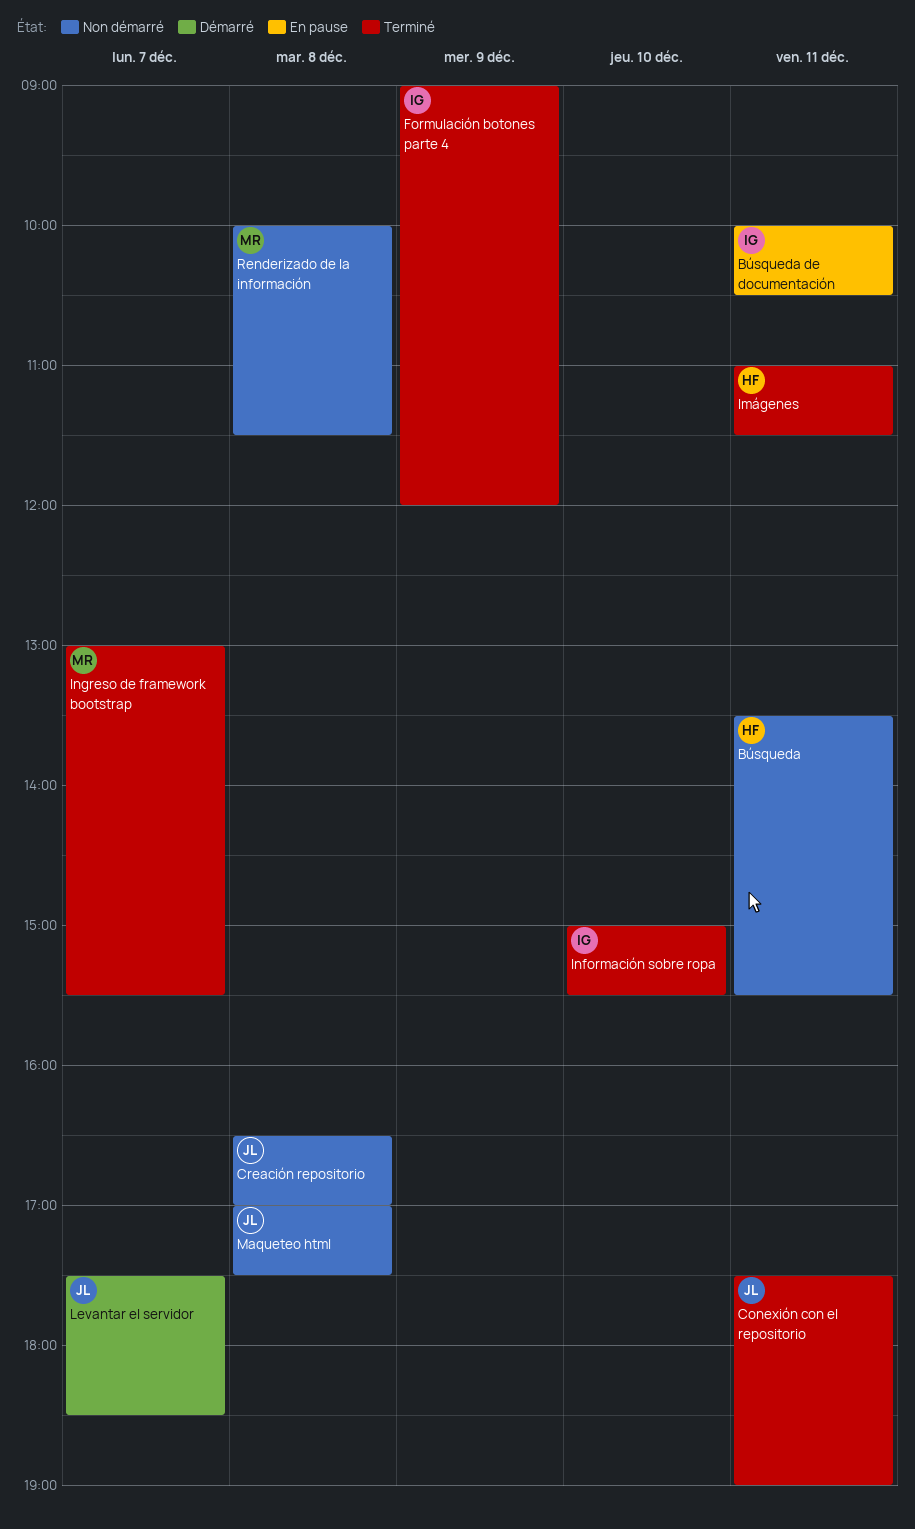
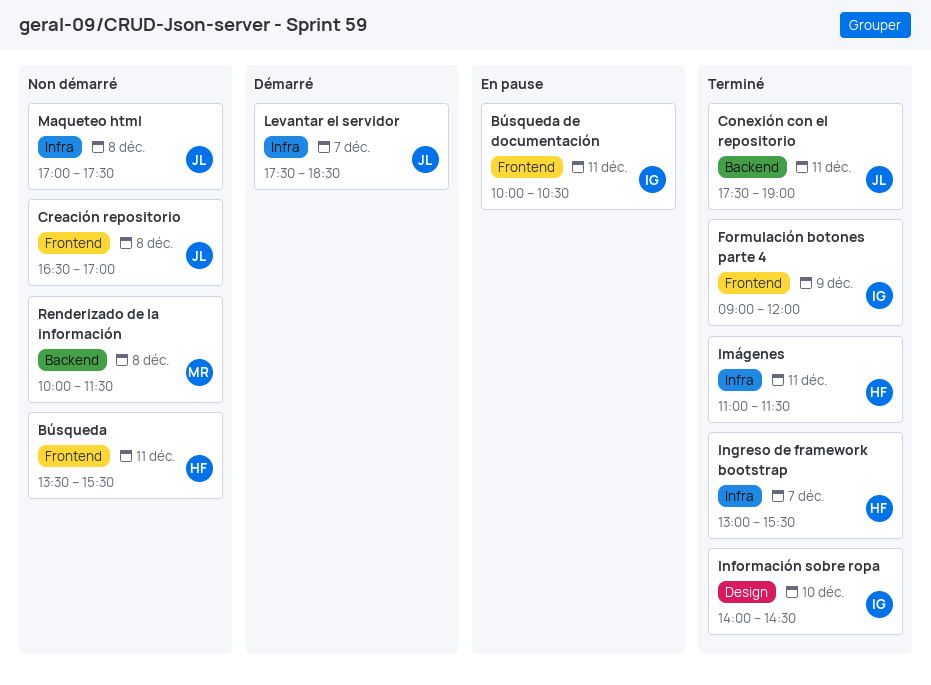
Información sobre ropa, begins: 15:00 -> 14:00
Información sobre ropa, ends: 15:30 -> 14:30
Ingreso de framework bootstrap, owner: MR -> HF

